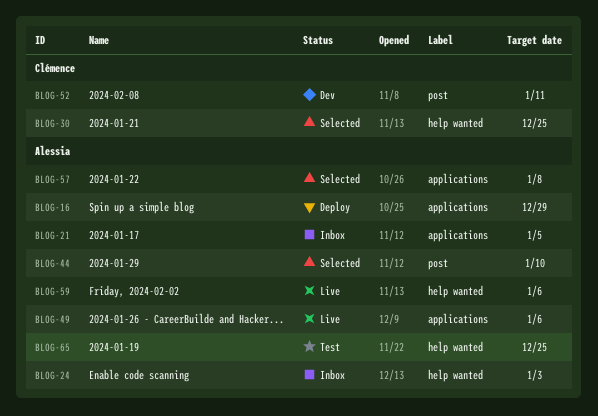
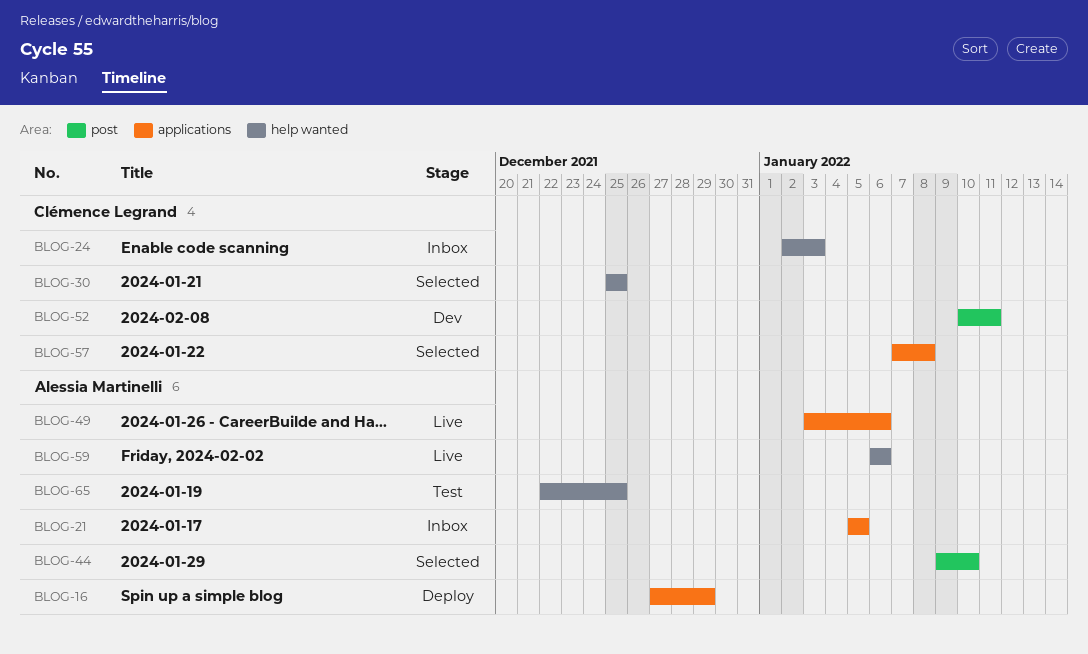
BLOG-24, owner: Alessia Martinelli -> Clémence Legrand
BLOG-57, owner: Alessia Martinelli -> Clémence Legrand

